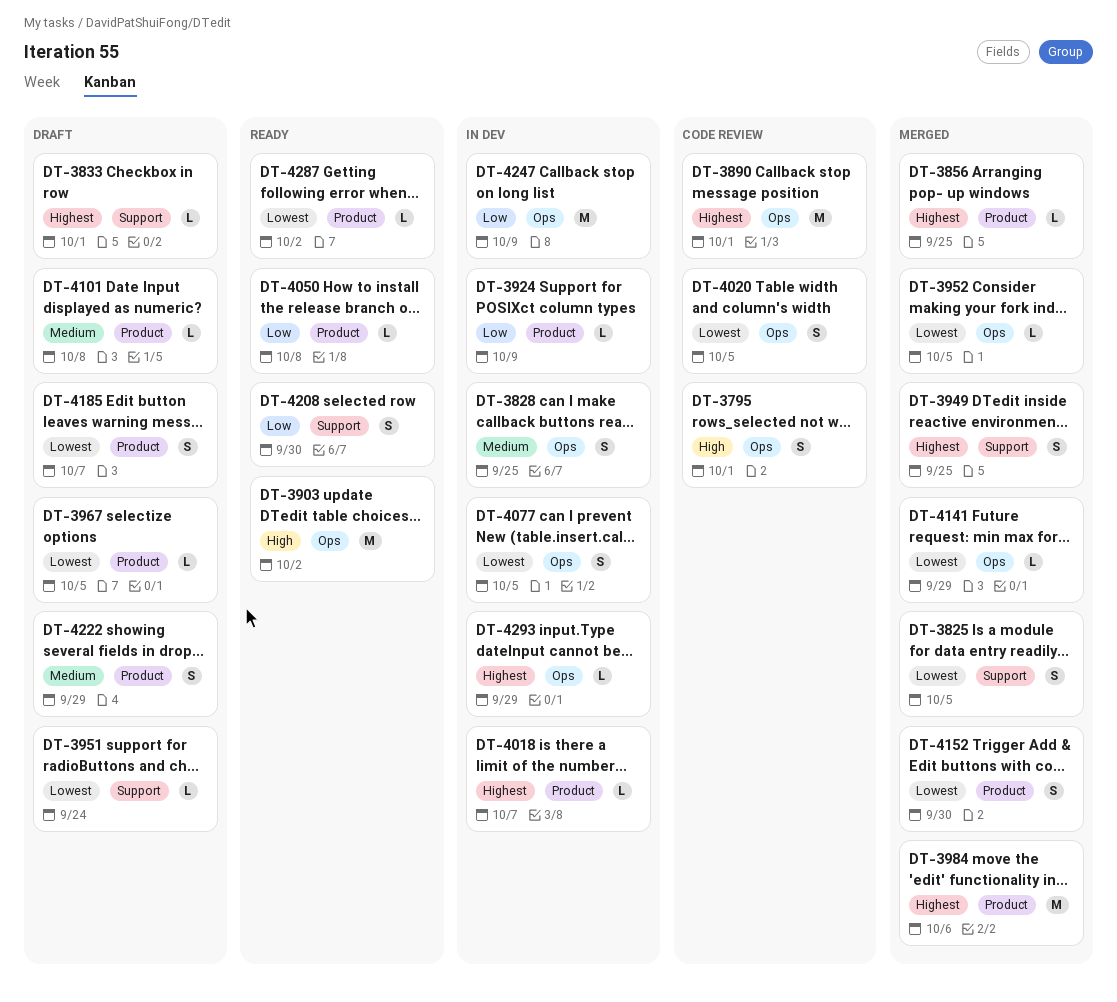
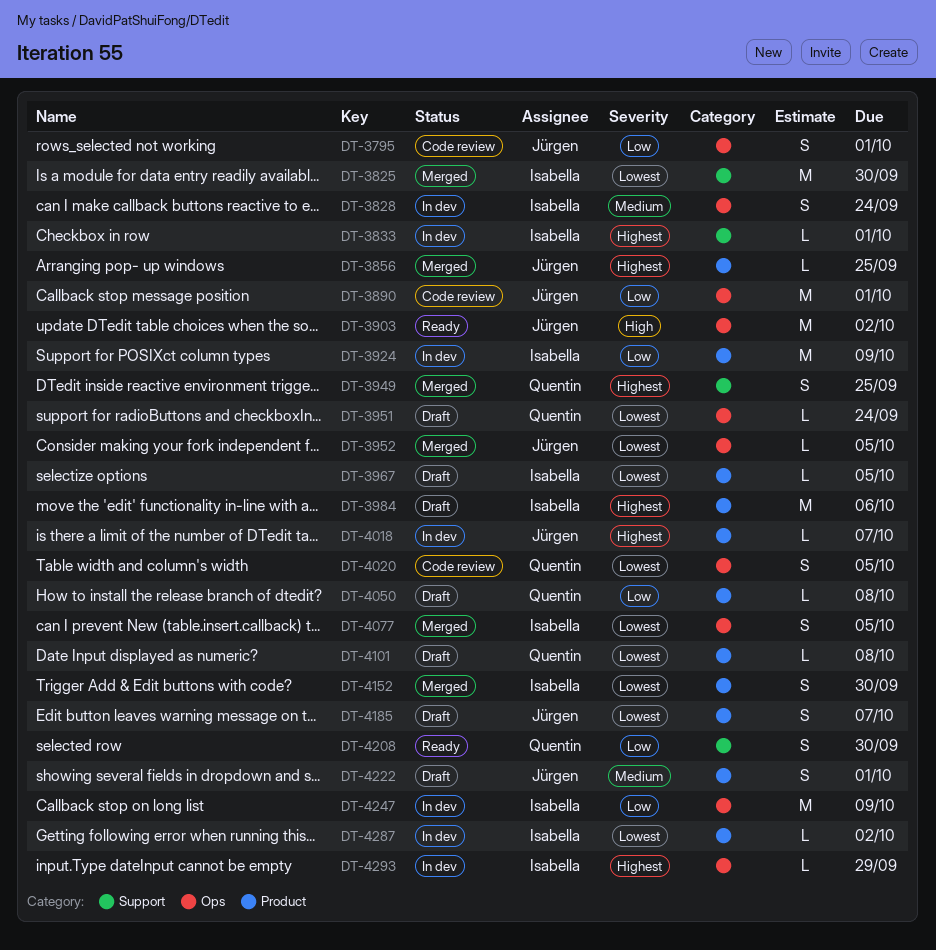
DT-3795, priority: High -> Low
DT-3825, estimate: S -> M
DT-3825, due: Oct 5 -> Sep 30
DT-3828, due: Sep 25 -> Sep 24
DT-3833, status: Draft -> In dev
DT-3890, priority: Highest -> Low
DT-3924, estimate: L -> M
DT-3951, label: Support -> Ops
DT-3984, status: Merged -> Draft
DT-4050, status: Ready -> Draft
DT-4077, status: In dev -> Merged
DT-4101, priority: Medium -> Lowest
DT-4141: present -> none
DT-4222, due: Sep 29 -> Oct 1
DT-4287, status: Ready -> In dev

